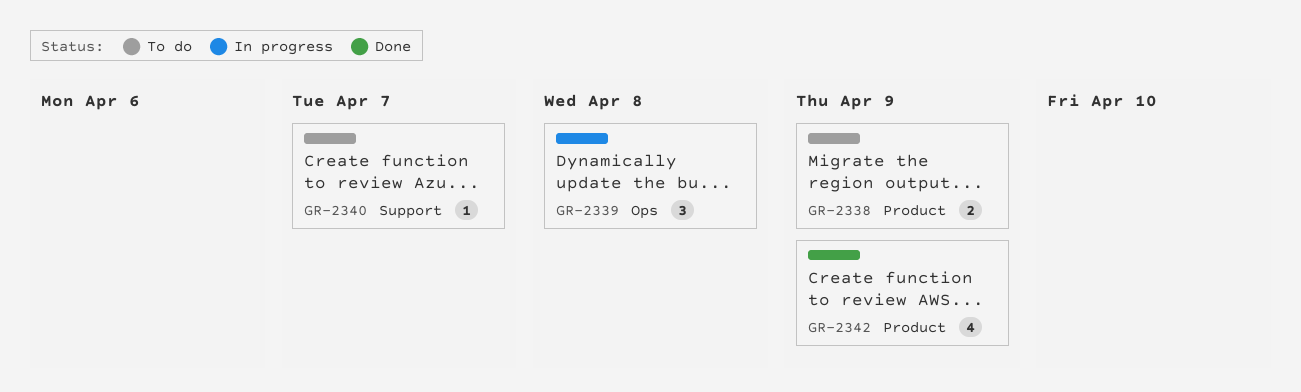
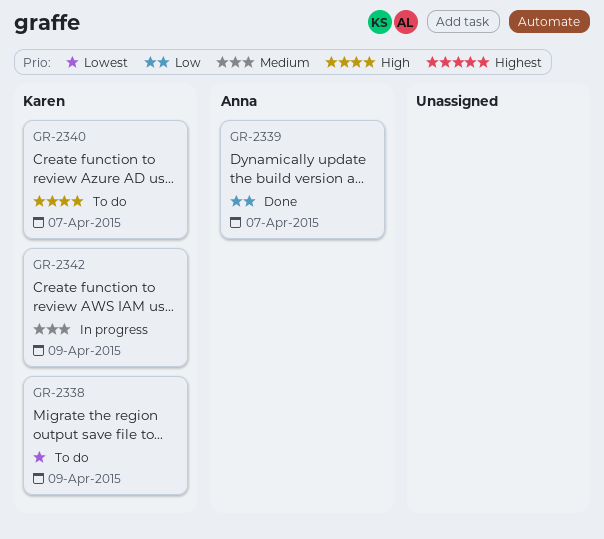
GR-2339, status: In progress -> Done
GR-2339, due: Apr 8 -> Apr 7
GR-2342, status: Done -> In progress

